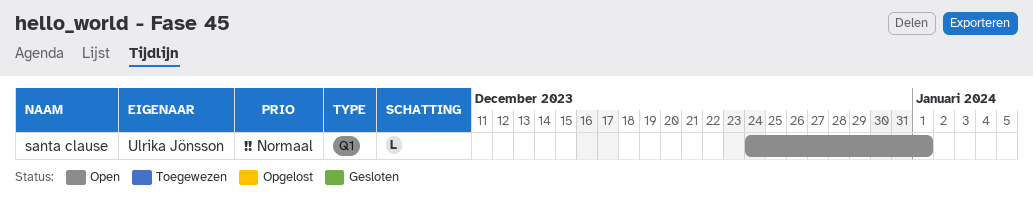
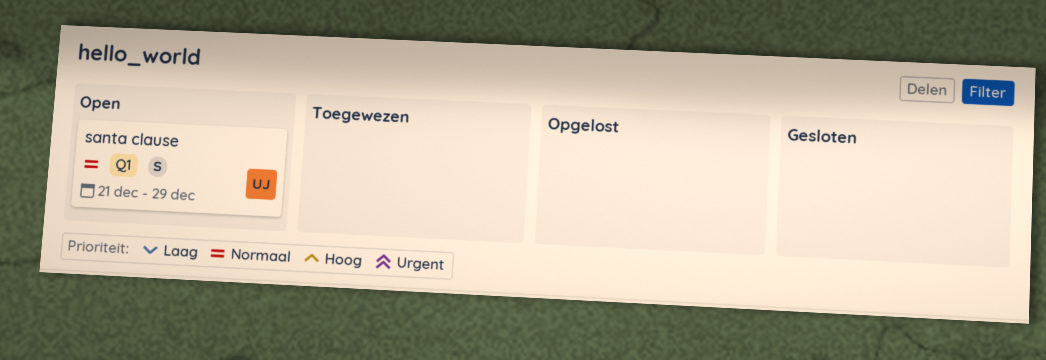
santa clause, estimate: L -> S
santa clause, start: Dec 24 -> Dec 21
santa clause, due: Jan 1 -> Dec 29

